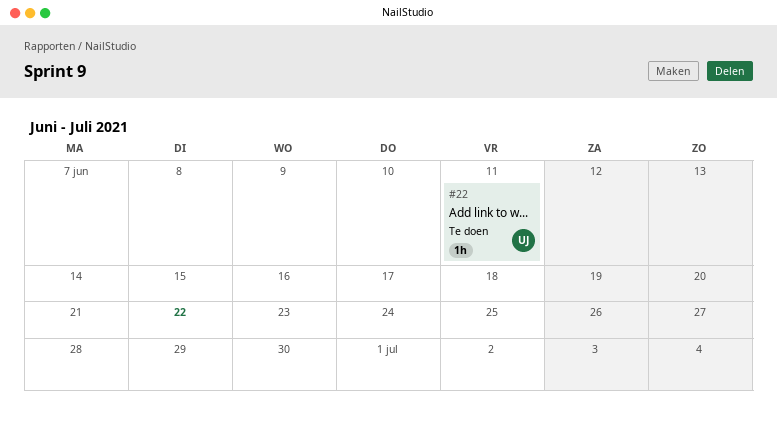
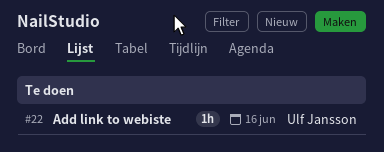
#22, due: Jun 11 -> Jun 16

